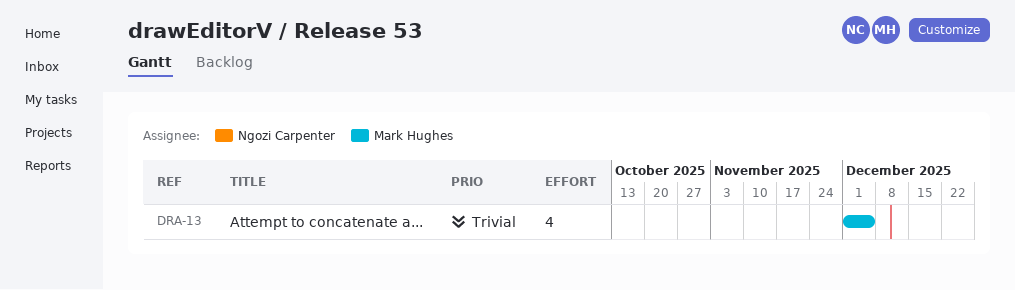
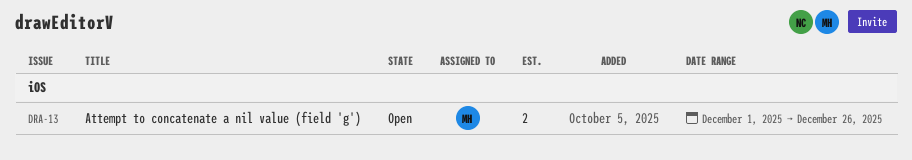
DRA-13, estimate: 4 -> 2
DRA-13, due: Dec 5 -> Dec 26

